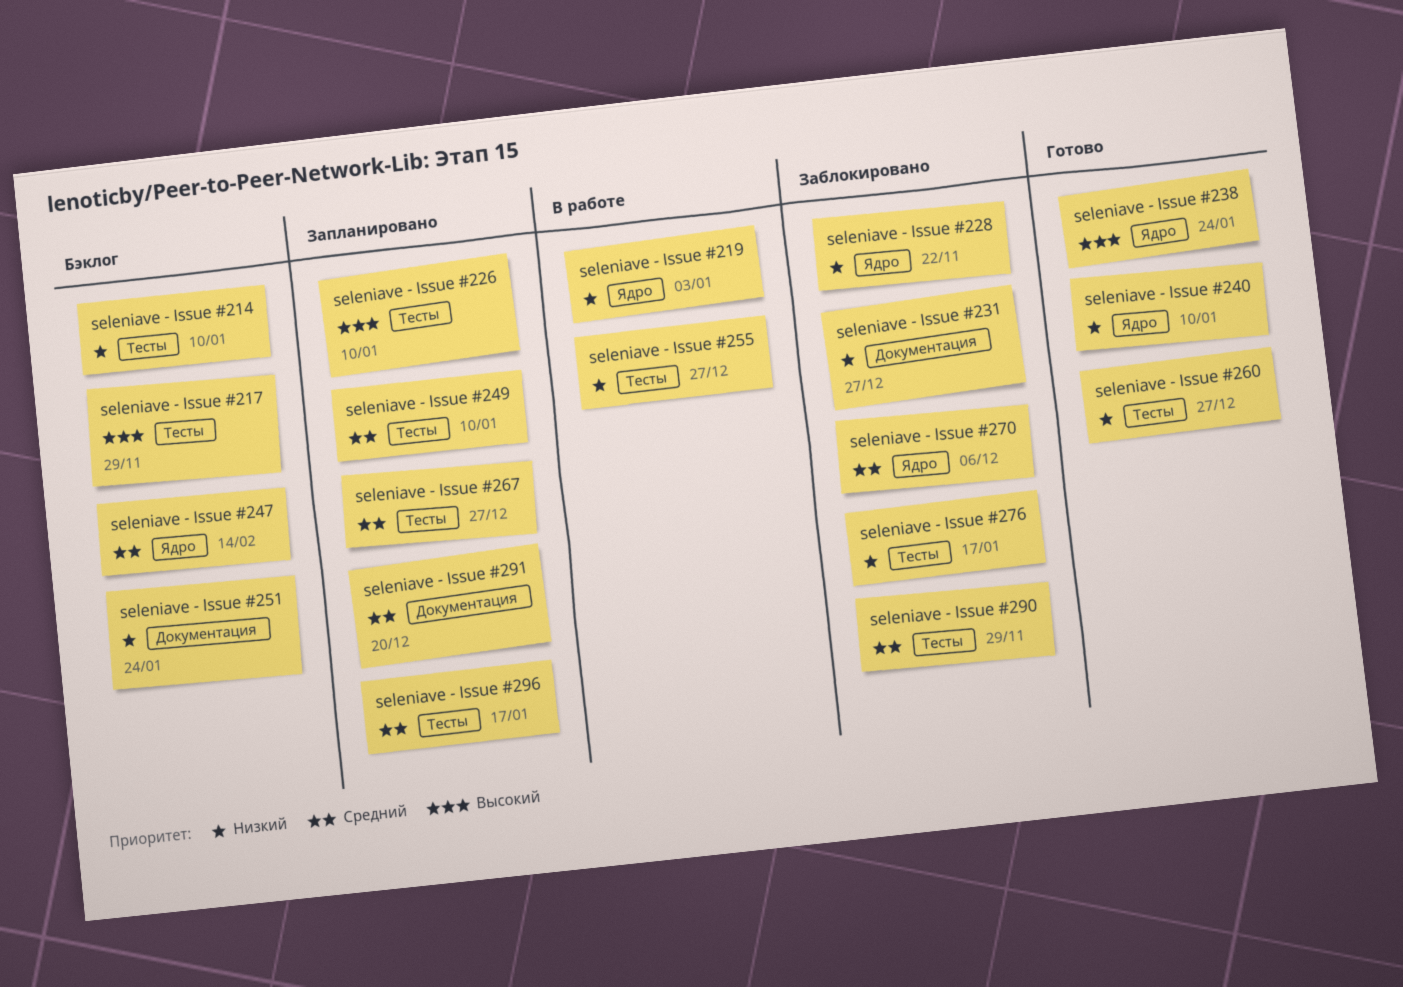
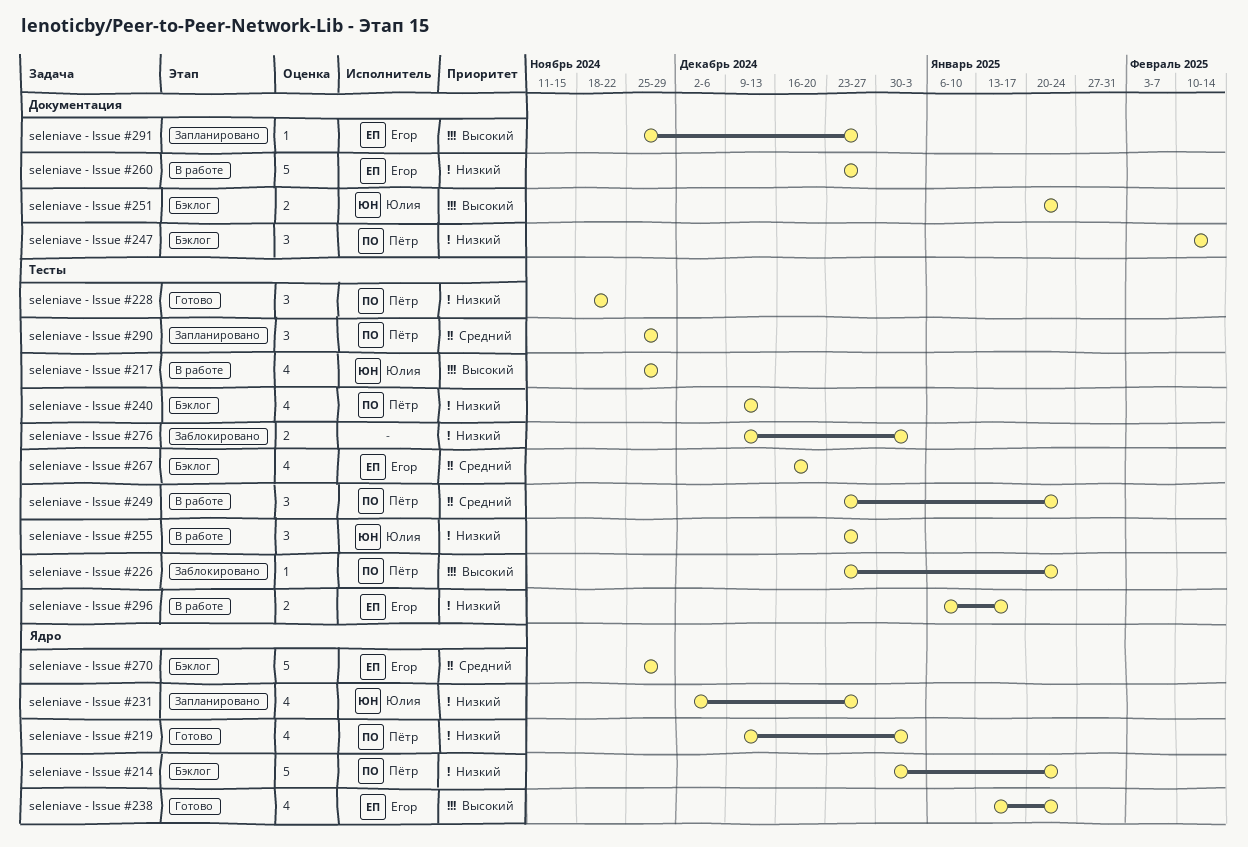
seleniave - Issue #214, label: Тесты -> Ядро
seleniave - Issue #214, due: Jan 10 -> Jan 24
seleniave - Issue #217, status: Бэклог -> В работе
seleniave - Issue #219, status: В работе -> Готово
seleniave - Issue #226, status: Запланировано -> Заблокировано
seleniave - Issue #226, due: Jan 10 -> Jan 24
seleniave - Issue #228, status: Заблокировано -> Готово
seleniave - Issue #228, label: Ядро -> Тесты
seleniave - Issue #231, status: Заблокировано -> Запланировано
seleniave - Issue #231, label: Документация -> Ядро
seleniave - Issue #240, status: Готово -> Бэклог
seleniave - Issue #240, label: Ядро -> Тесты
seleniave - Issue #240, due: Jan 10 -> Dec 13
seleniave - Issue #247, priority: Средний -> Низкий
seleniave - Issue #247, label: Ядро -> Документация
seleniave - Issue #249, status: Запланировано -> В работе
seleniave - Issue #249, due: Jan 10 -> Jan 24
seleniave - Issue #251, priority: Низкий -> Высокий
seleniave - Issue #260, status: Готово -> В работе
seleniave - Issue #260, label: Тесты -> Документация
seleniave - Issue #267, status: Запланировано -> Бэклог
seleniave - Issue #267, due: Dec 27 -> Dec 20
seleniave - Issue #270, status: Заблокировано -> Бэклог
seleniave - Issue #270, due: Dec 6 -> Nov 29
seleniave - Issue #276, due: Jan 17 -> Jan 3
seleniave - Issue #290, status: Заблокировано -> Запланировано
seleniave - Issue #291, priority: Средний -> Высокий
seleniave - Issue #291, due: Dec 20 -> Dec 27
seleniave - Issue #296, status: Запланировано -> В работе
seleniave - Issue #296, priority: Средний -> Низкий

